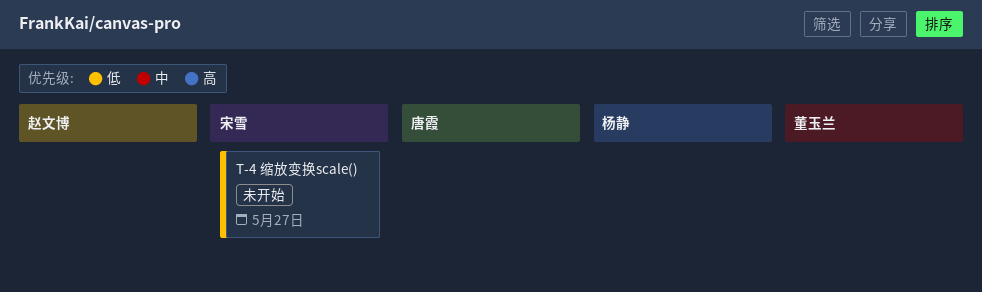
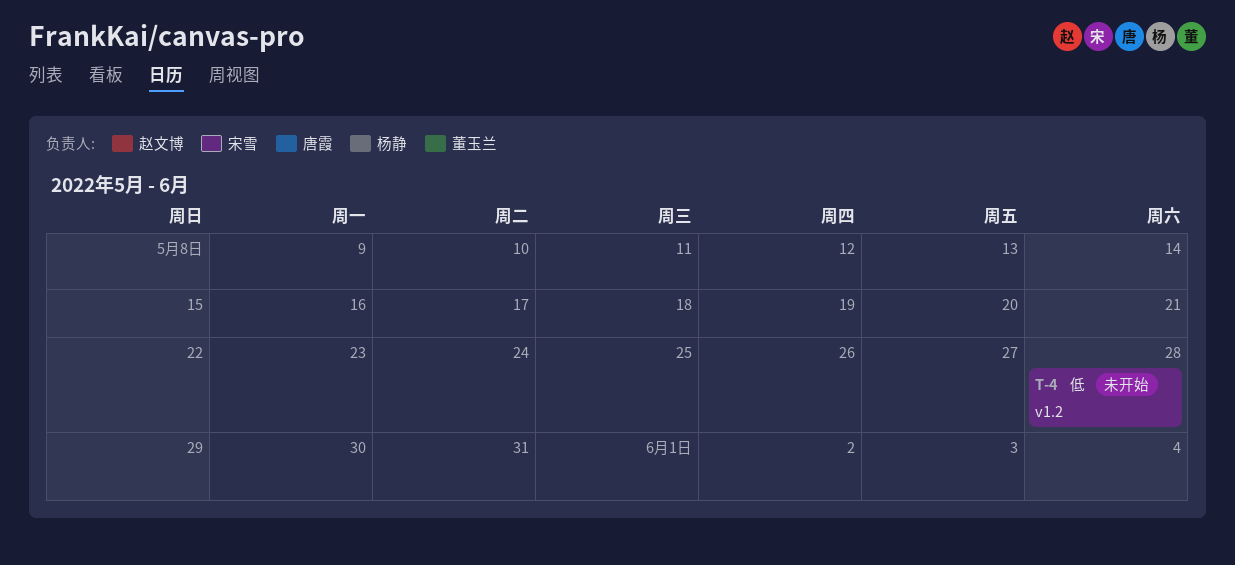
T-4, due: May 27 -> May 28

